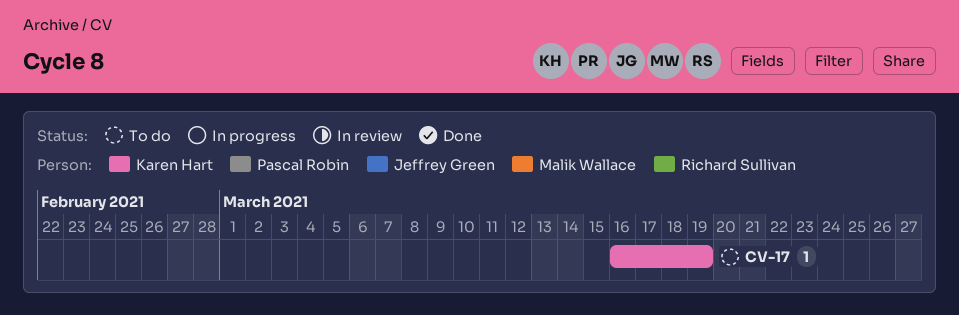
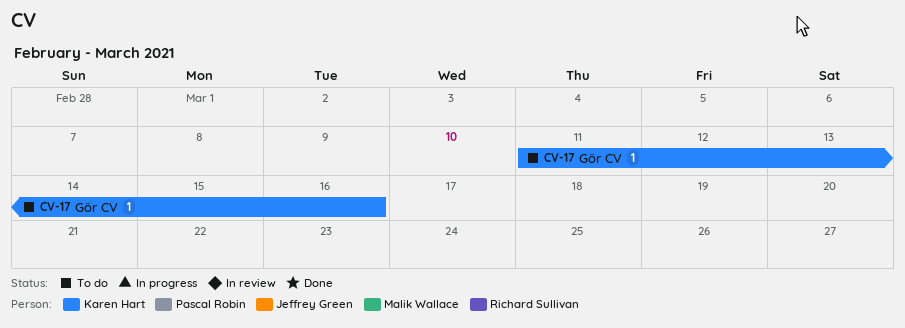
CV-17, start: Mar 16 -> Mar 11
CV-17, due: Mar 19 -> Mar 16

